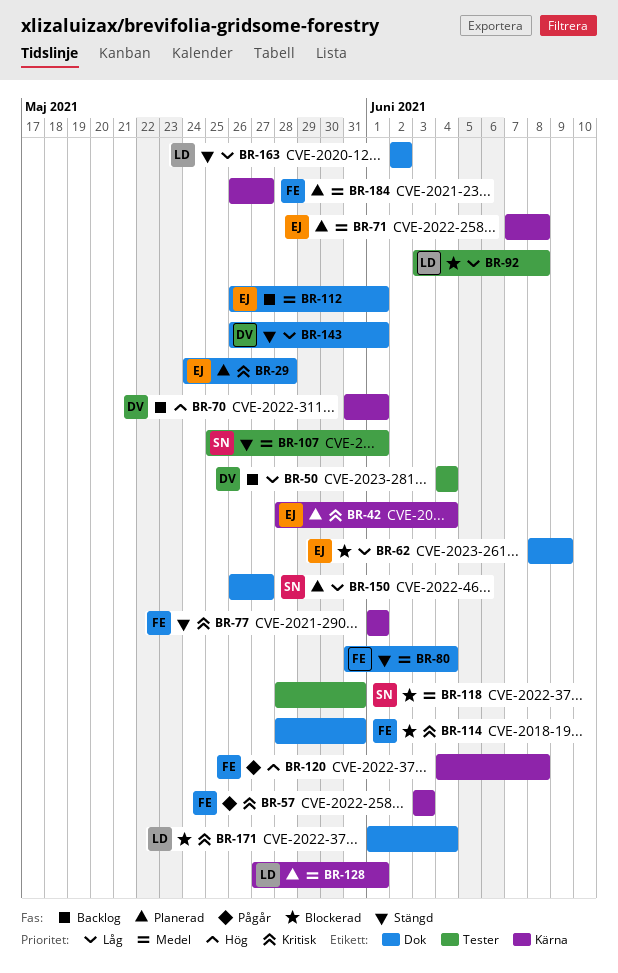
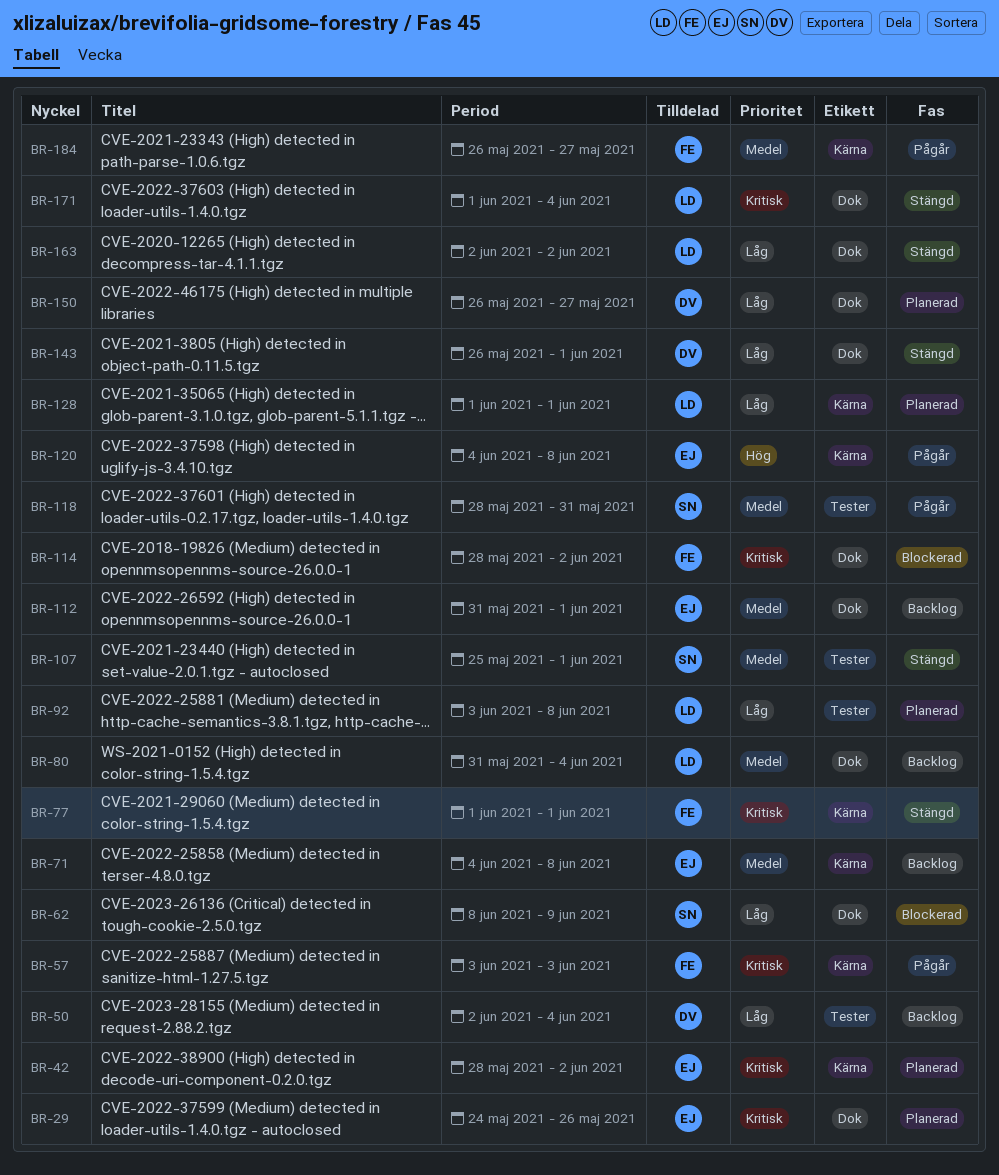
BR-29, due: May 28 -> May 26
BR-42, due: Jun 4 -> Jun 2
BR-50, start: Jun 4 -> Jun 2
BR-62, owner: EJ -> SN
BR-70: present -> none
BR-71, status: Planerad -> Backlog
BR-71, start: Jun 7 -> Jun 4
BR-80, status: Stängd -> Backlog
BR-80, owner: FE -> LD
BR-92, status: Blockerad -> Planerad
BR-112, start: May 26 -> May 31
BR-114, due: May 31 -> Jun 2
BR-118, status: Blockerad -> Pågår
BR-120, owner: FE -> EJ
BR-128, priority: Medel -> Låg
BR-128, start: May 27 -> Jun 1
BR-150, owner: SN -> DV
BR-171, status: Blockerad -> Stängd
BR-184, status: Planerad -> Pågår

